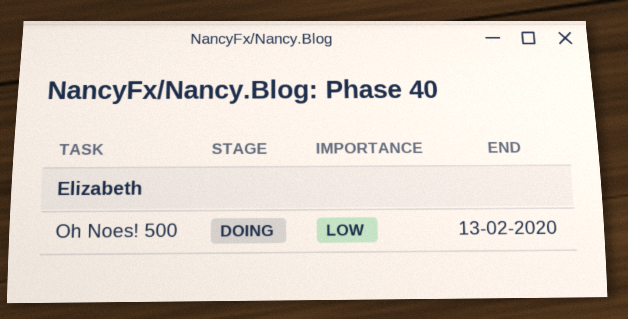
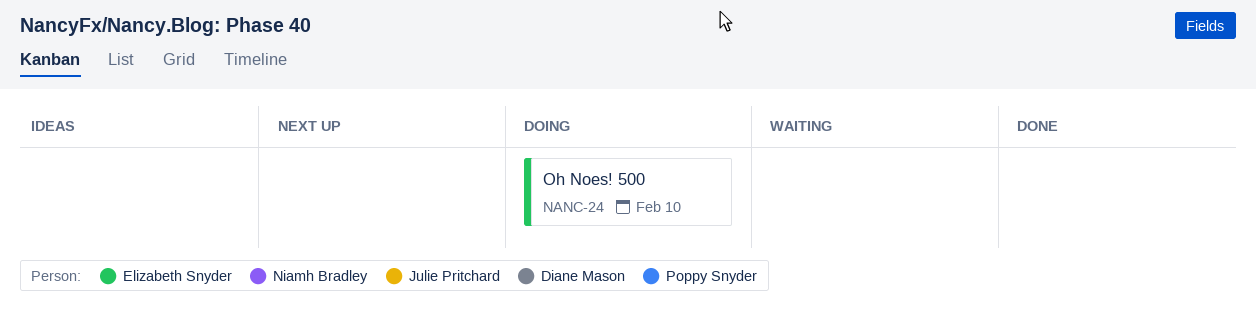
Oh Noes! 500, due: Feb 13 -> Feb 10

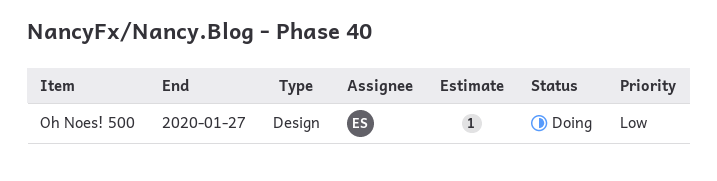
Oh Noes! 500, due: Feb 10 -> Jan 27

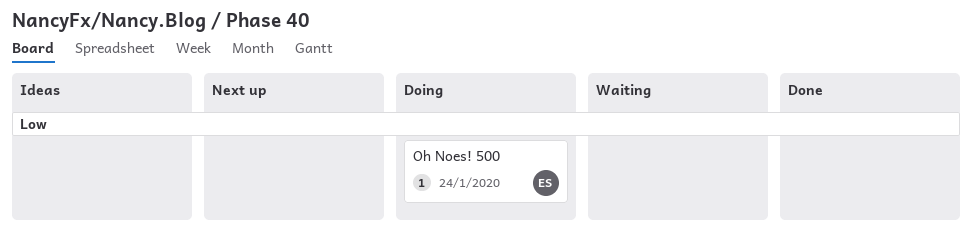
Oh Noes! 500, due: Jan 27 -> Jan 24

